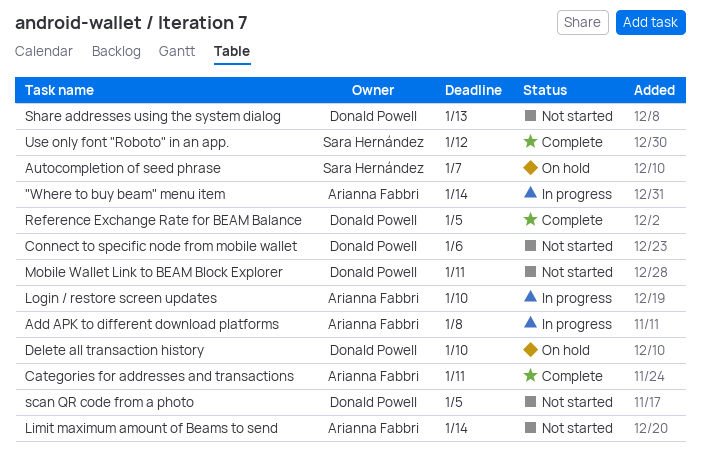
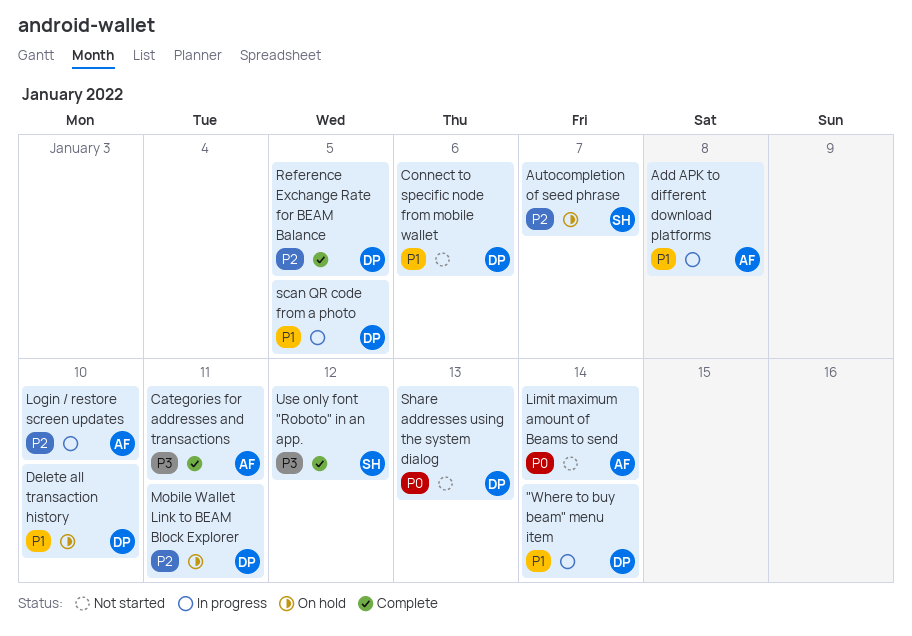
"Where to buy beam" menu item, owner: Arianna Fabbri -> Donald Powell
Mobile Wallet Link to BEAM Block Explorer, status: Not started -> On hold
scan QR code from a photo, status: Not started -> In progress

